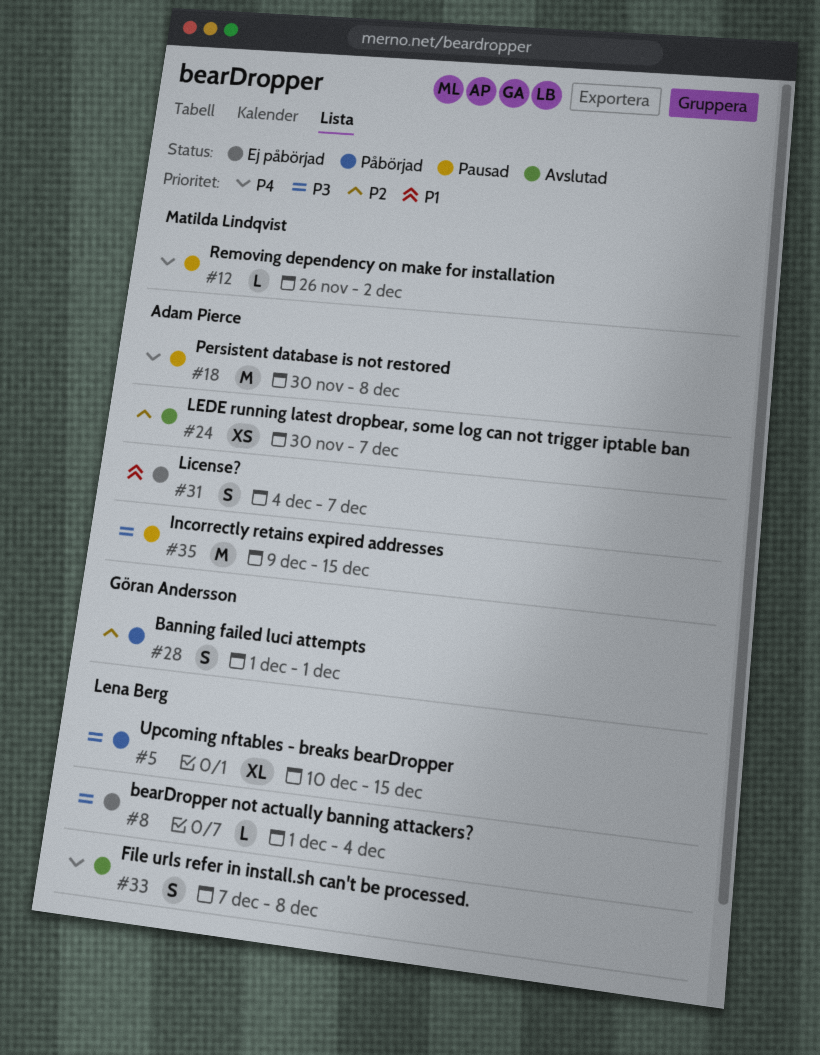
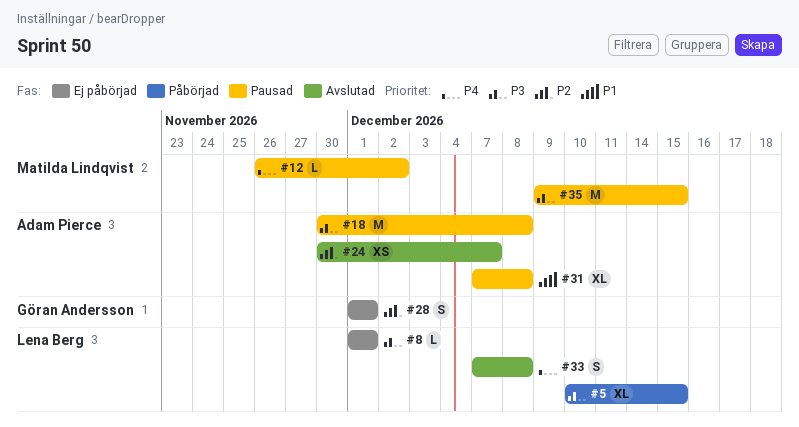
#8, due: Dec 4 -> Dec 1
#18, priority: P4 -> P3
#28, status: Påbörjad -> Ej påbörjad
#31, status: Ej påbörjad -> Pausad
#31, estimate: S -> XL
#31, start: Dec 4 -> Dec 7
#31, due: Dec 7 -> Dec 8
#35, owner: Adam Pierce -> Matilda Lindqvist

